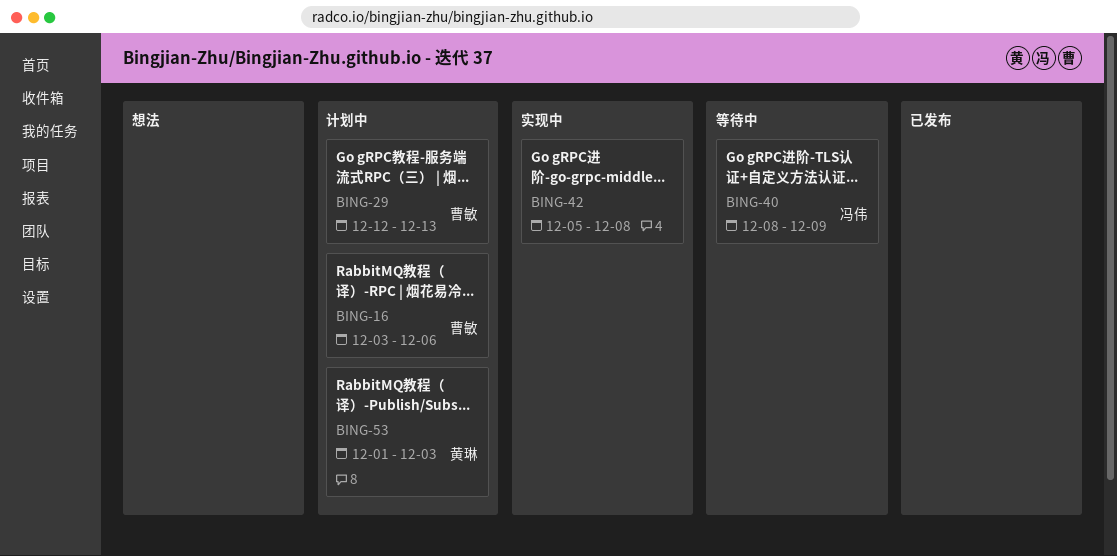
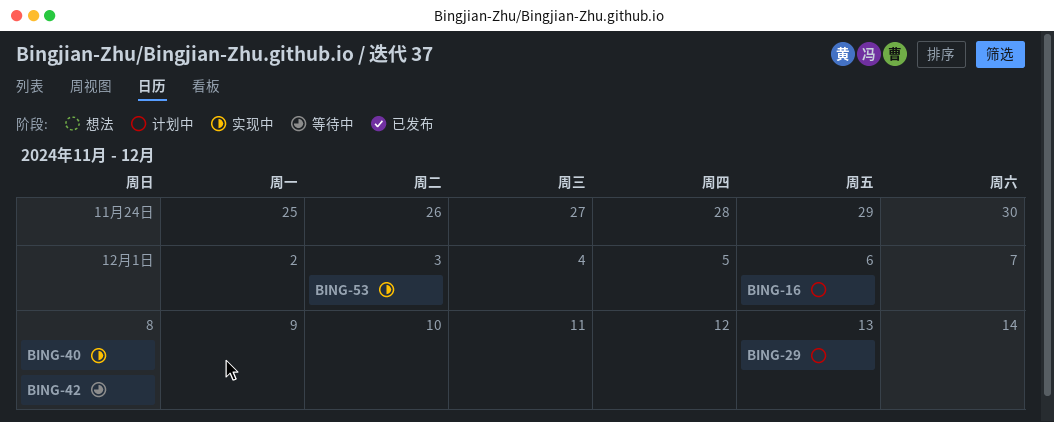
BING-40, status: 等待中 -> 实现中
BING-40, due: Dec 9 -> Dec 8
BING-42, status: 实现中 -> 等待中
BING-53, status: 计划中 -> 实现中

